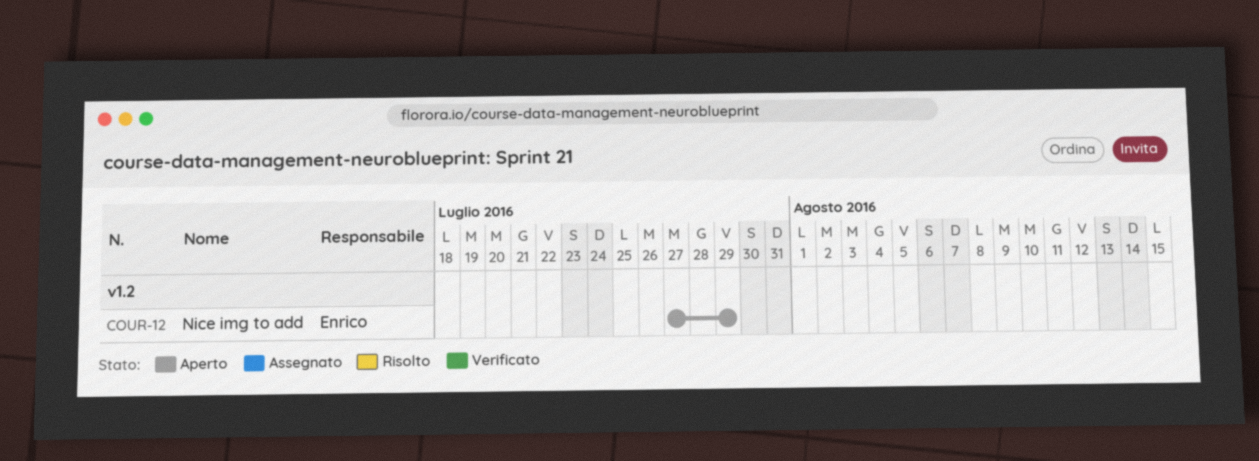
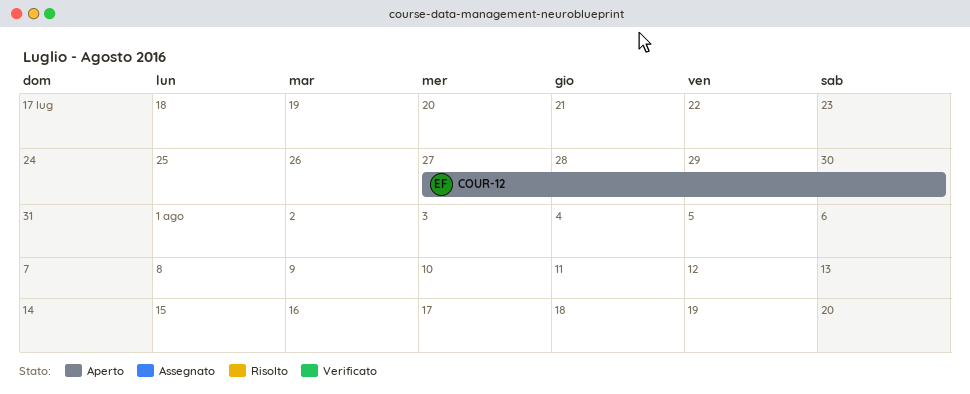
COUR-12, due: Jul 29 -> Jul 30

